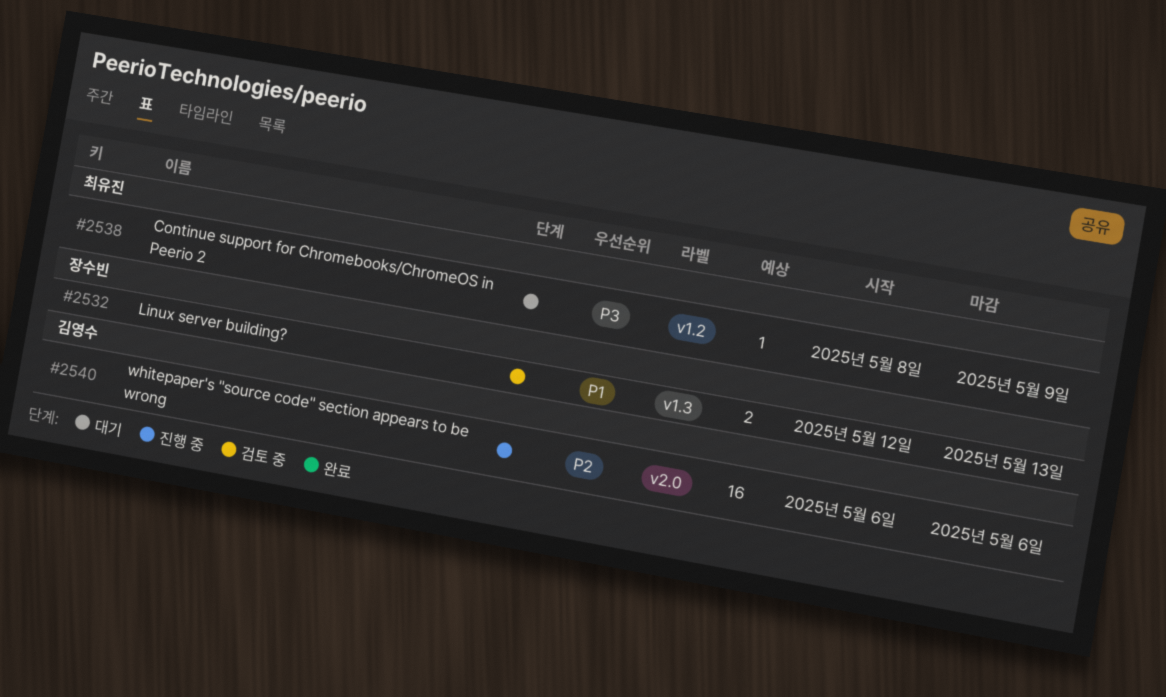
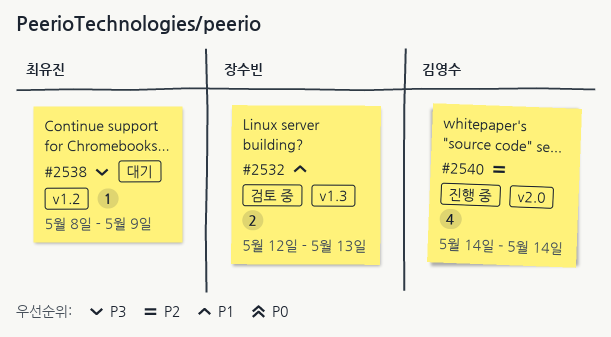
#2540, estimate: 16 -> 4
#2540, start: May 6 -> May 14
#2540, due: May 6 -> May 14

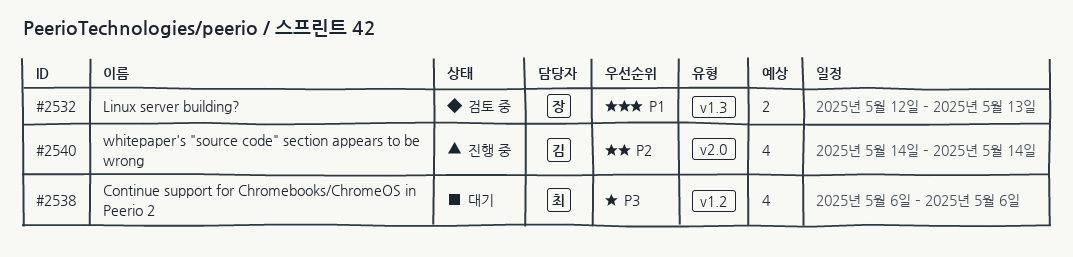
#2538, estimate: 1 -> 4
#2538, start: May 8 -> May 6
#2538, due: May 9 -> May 6

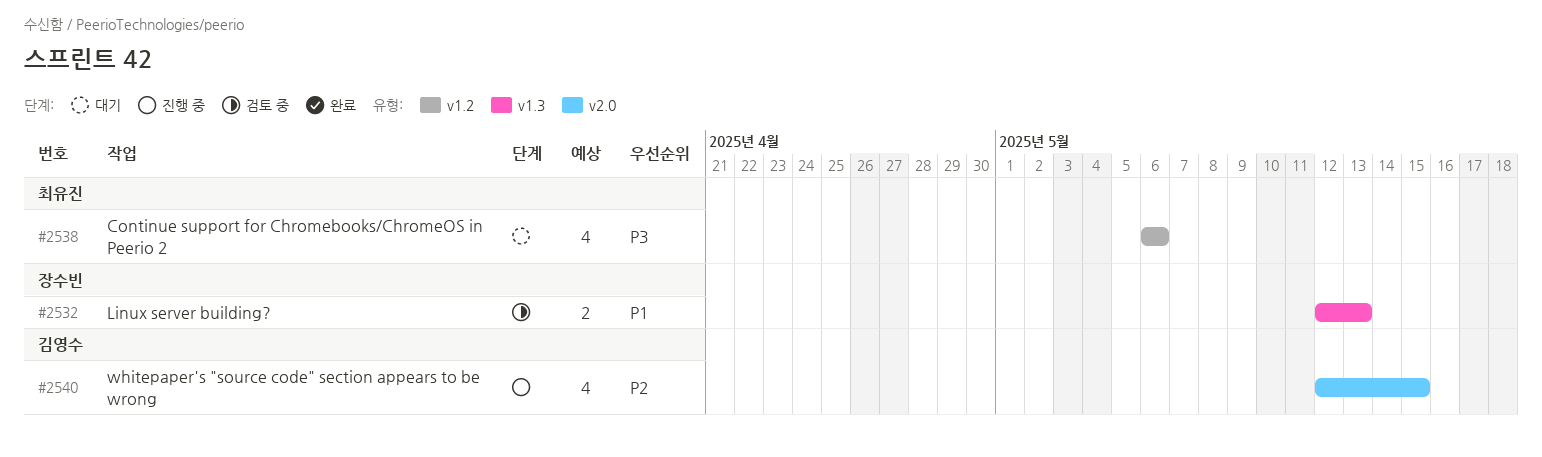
#2540, start: May 14 -> May 12
#2540, due: May 14 -> May 15

